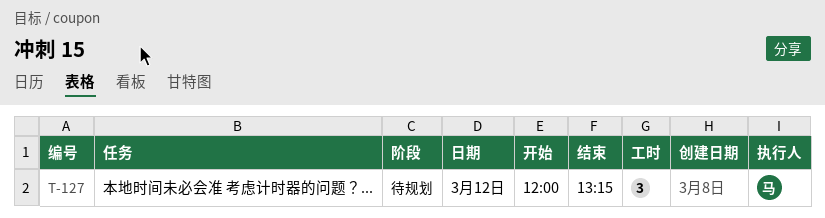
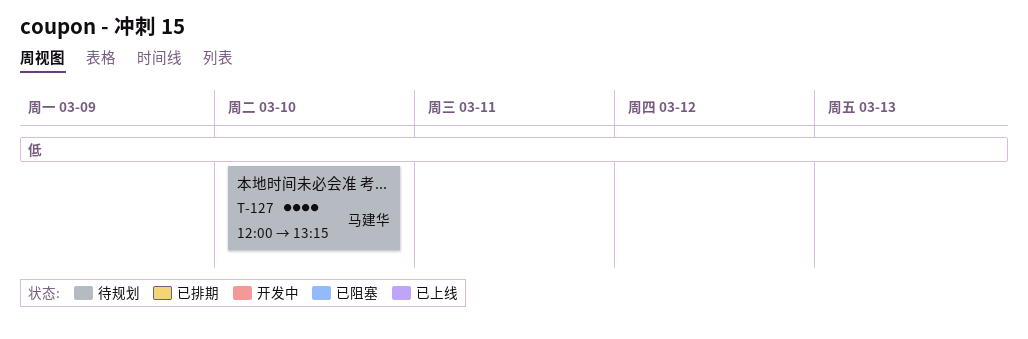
T-127, estimate: 3 -> 4
T-127, day: Mar 12 -> Mar 10

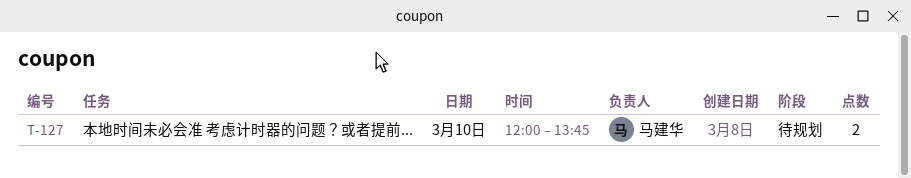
T-127, estimate: 4 -> 2
T-127, ends: 13:15 -> 13:45

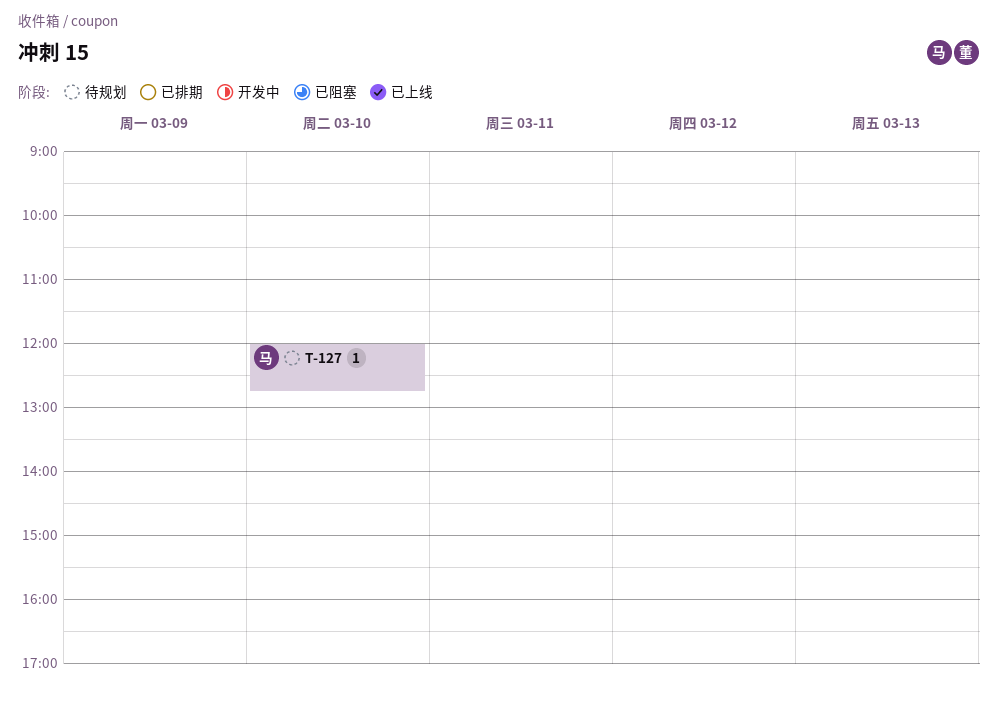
T-127, estimate: 2 -> 1
T-127, ends: 13:45 -> 12:45

